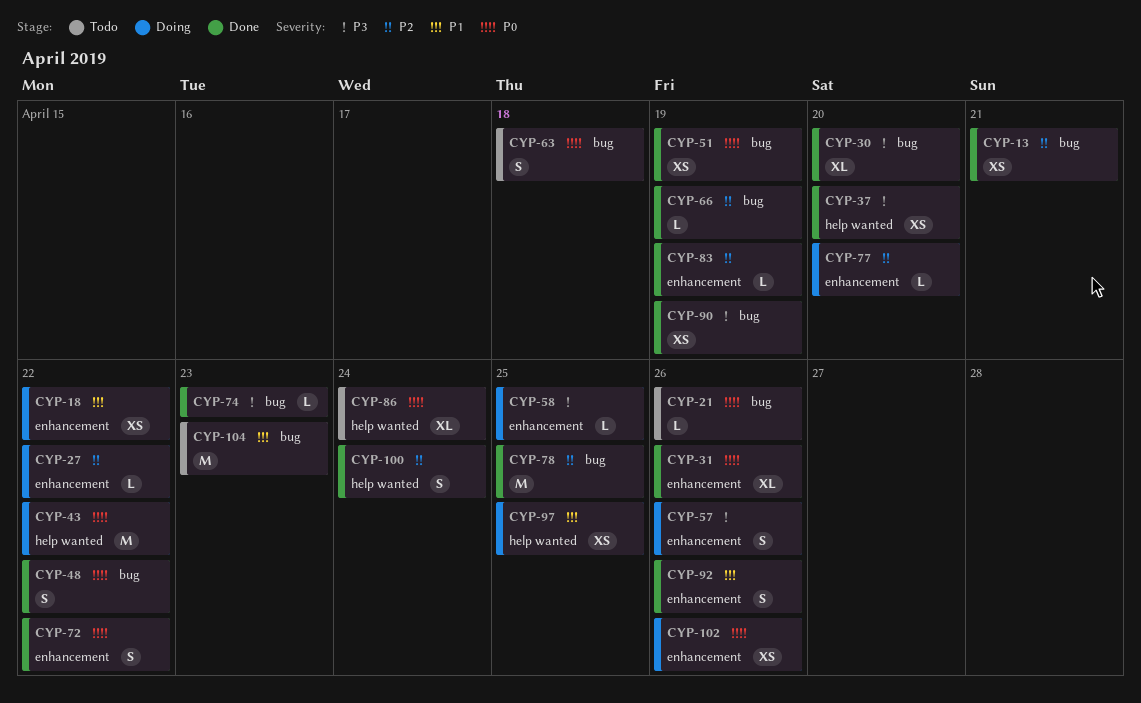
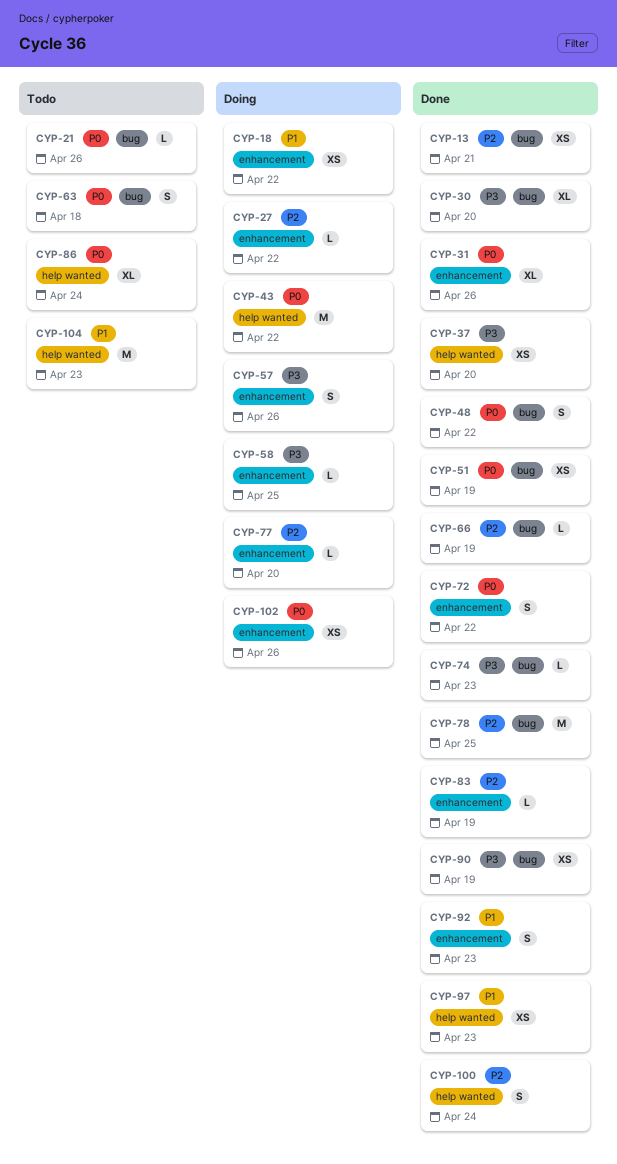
CYP-92, due: Apr 26 -> Apr 23
CYP-97, status: Doing -> Done
CYP-97, due: Apr 25 -> Apr 23
CYP-104, label: bug -> help wanted

